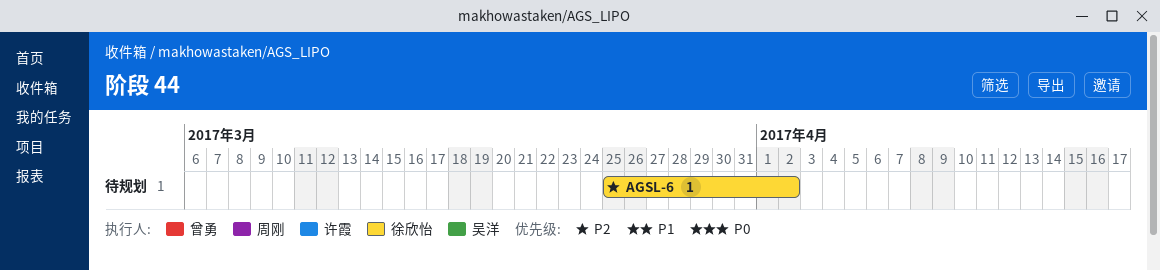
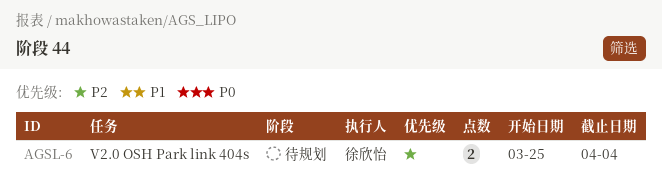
AGSL-6, estimate: 1 -> 2
AGSL-6, due: Apr 2 -> Apr 4

